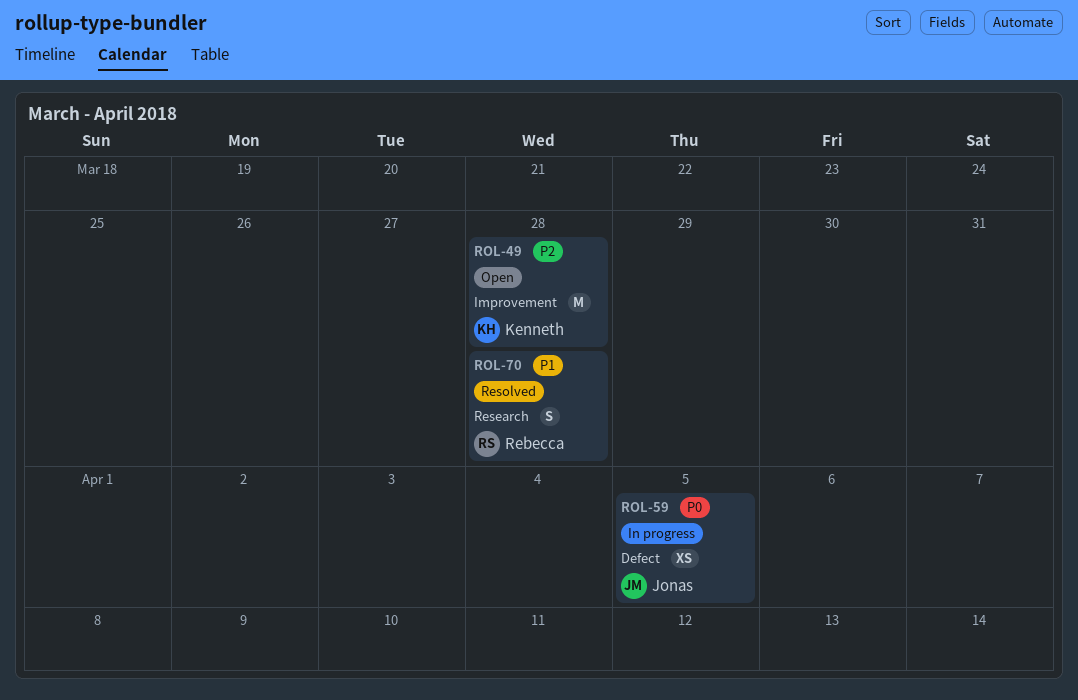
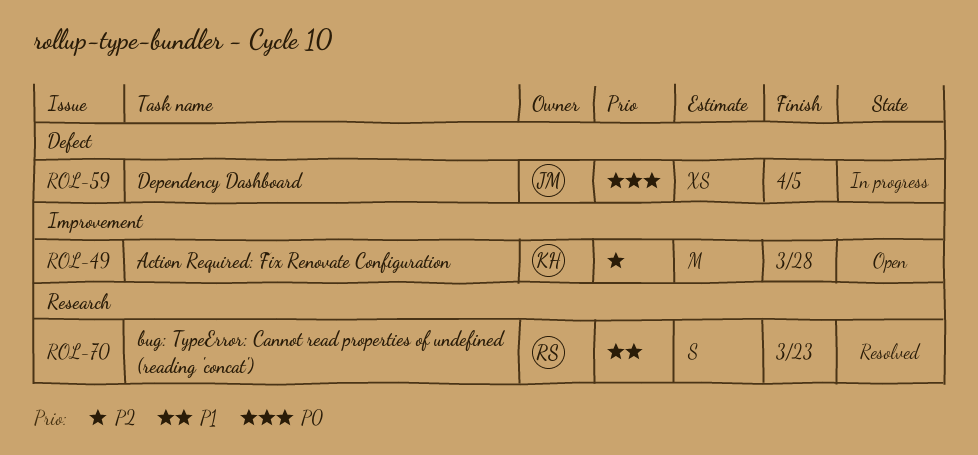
ROL-70, due: Mar 28 -> Mar 23

